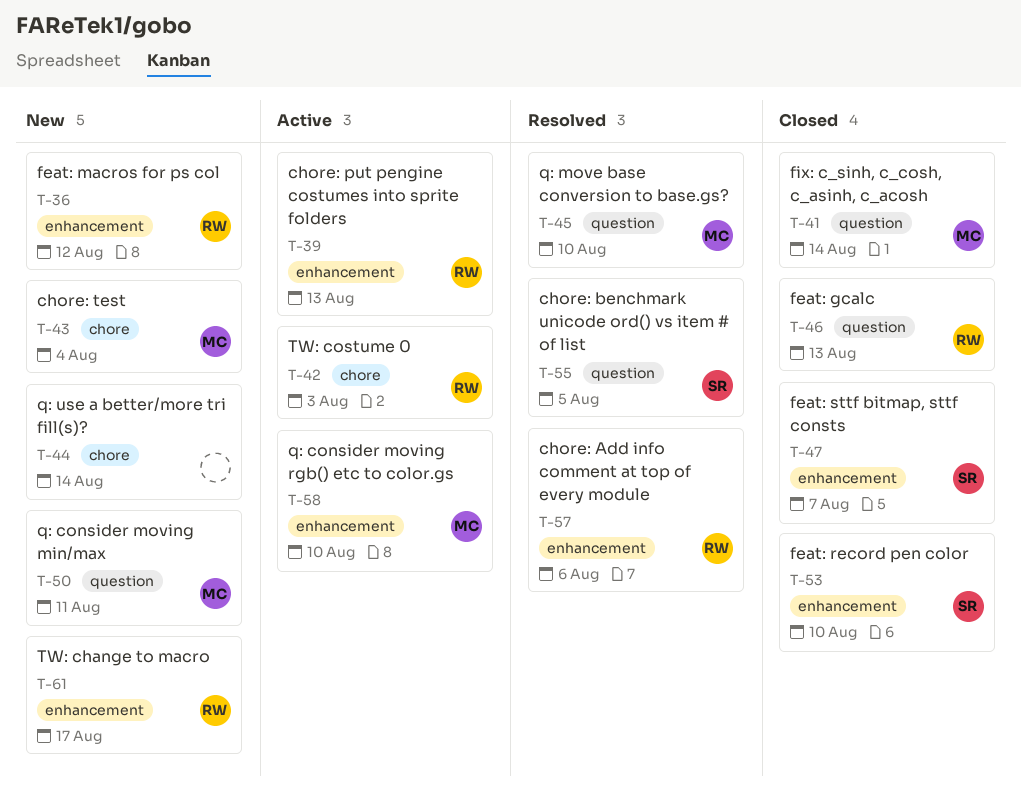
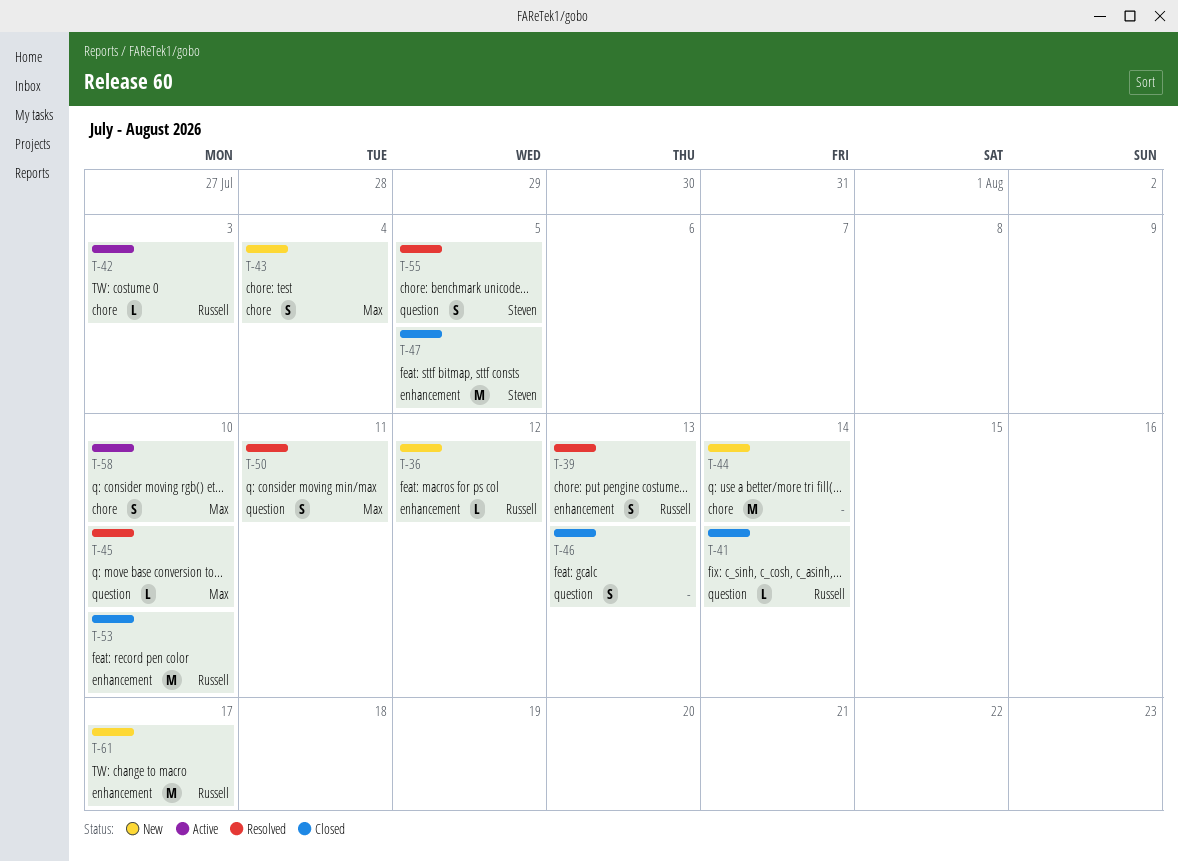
T-39, status: Active -> Resolved
T-41, owner: Max -> Russell
T-46, owner: Russell -> none
T-47, due: Aug 7 -> Aug 5
T-50, status: New -> Resolved
T-53, owner: Steven -> Russell
T-57: present -> none
T-58, label: enhancement -> chore

